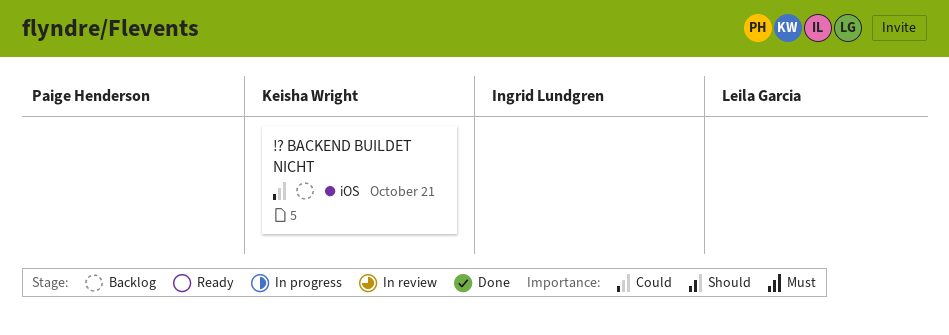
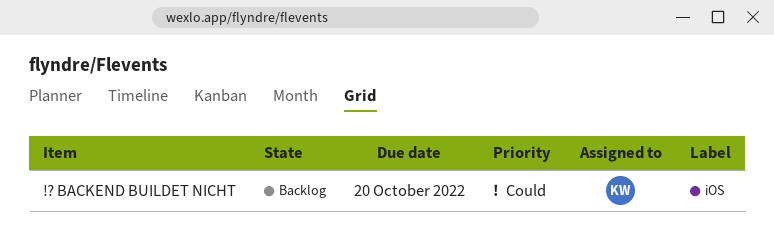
⁉ BACKEND BUILDET NICHT, due: Oct 21 -> Oct 20

